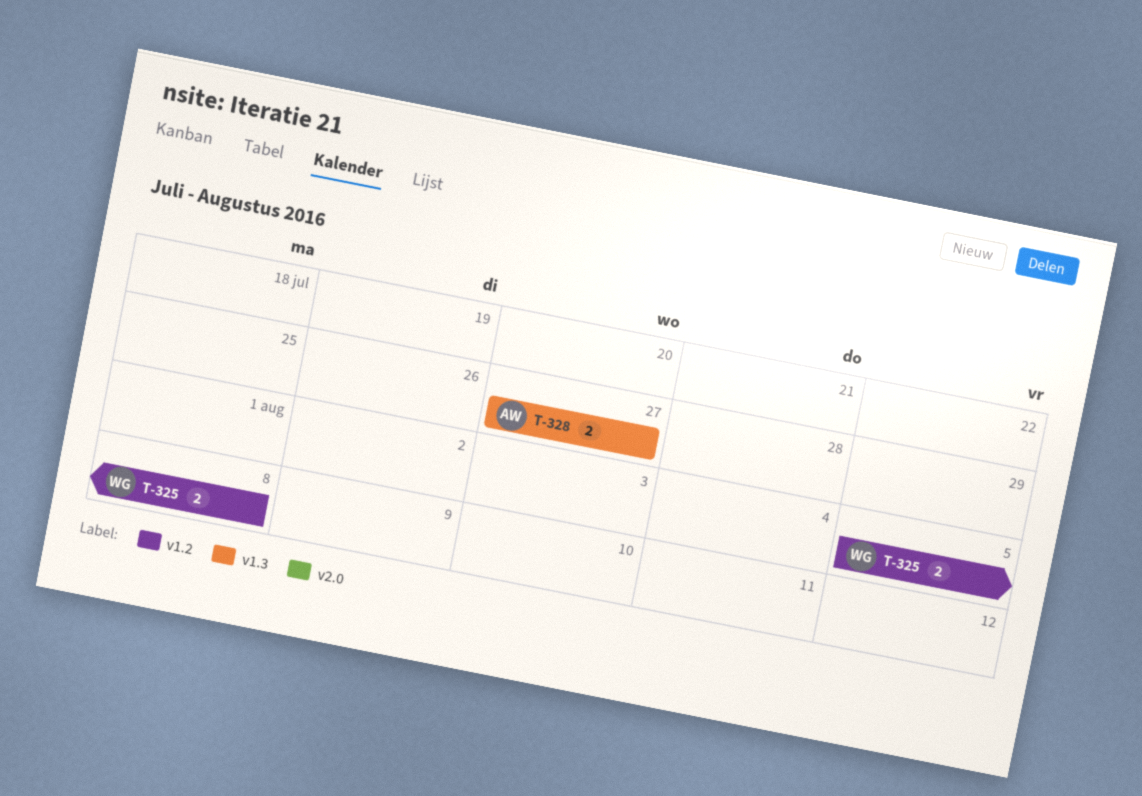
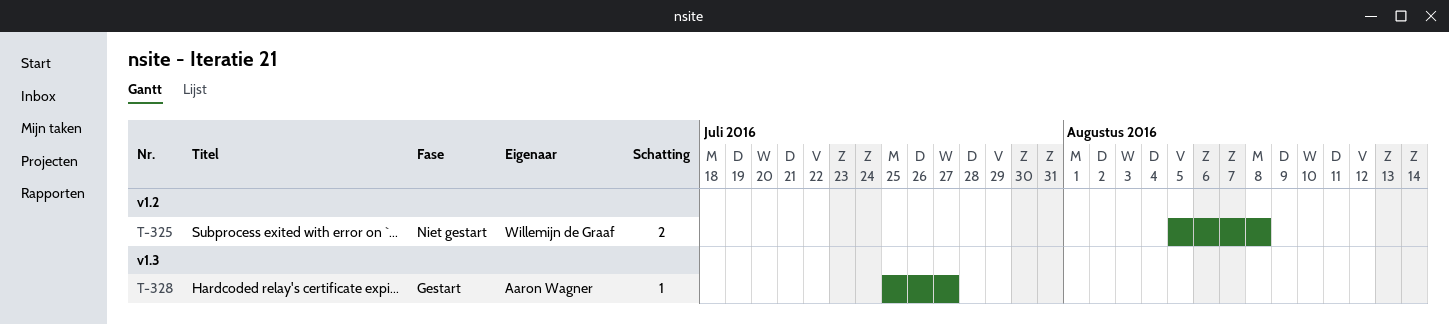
T-328, estimate: 2 -> 1
T-328, start: Jul 27 -> Jul 25

